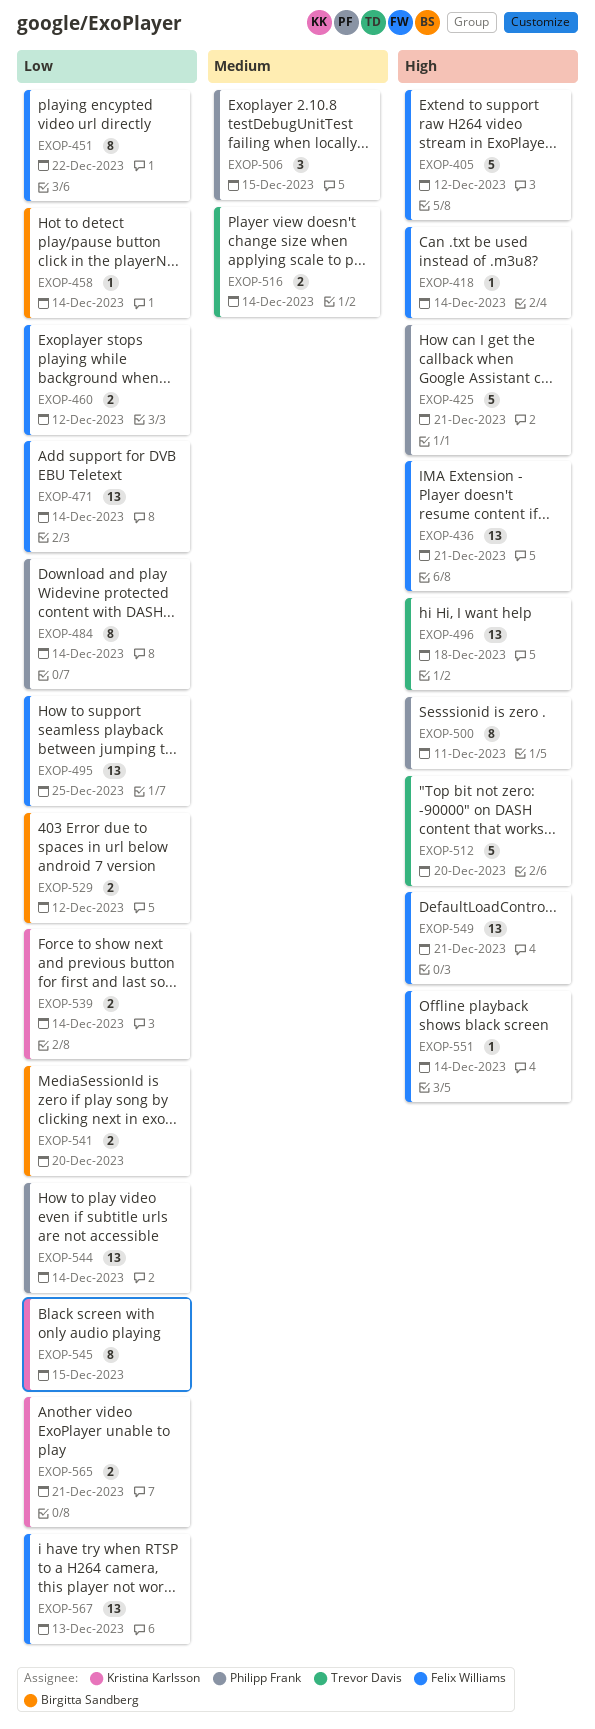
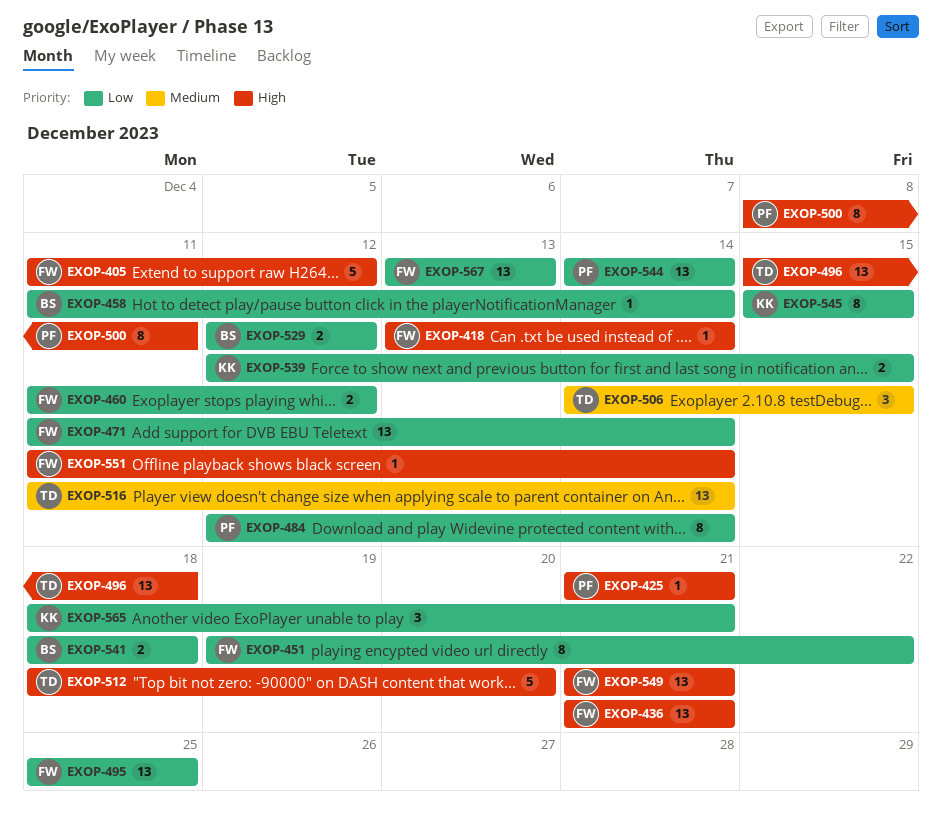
EXOP-425, estimate: 5 -> 1
EXOP-506, owner: Philipp Frank -> Trevor Davis
EXOP-516, estimate: 2 -> 13
EXOP-539, due: Dec 14 -> Dec 15
EXOP-541, due: Dec 20 -> Dec 18
EXOP-565, estimate: 2 -> 3

